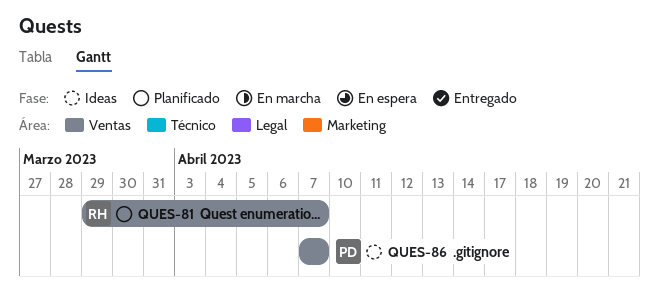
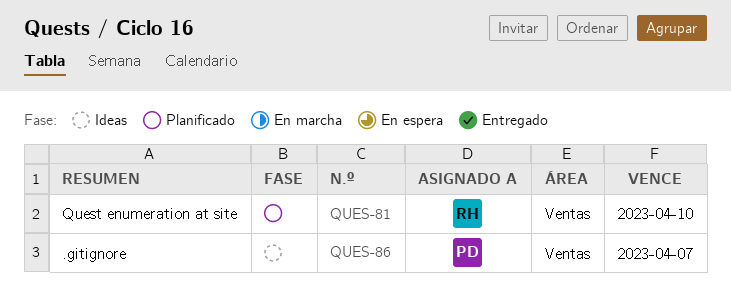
QUES-81, due: Apr 7 -> Apr 10

